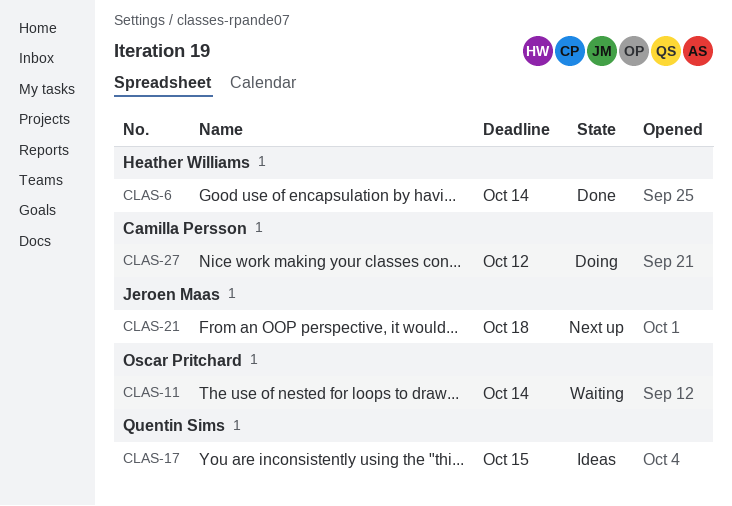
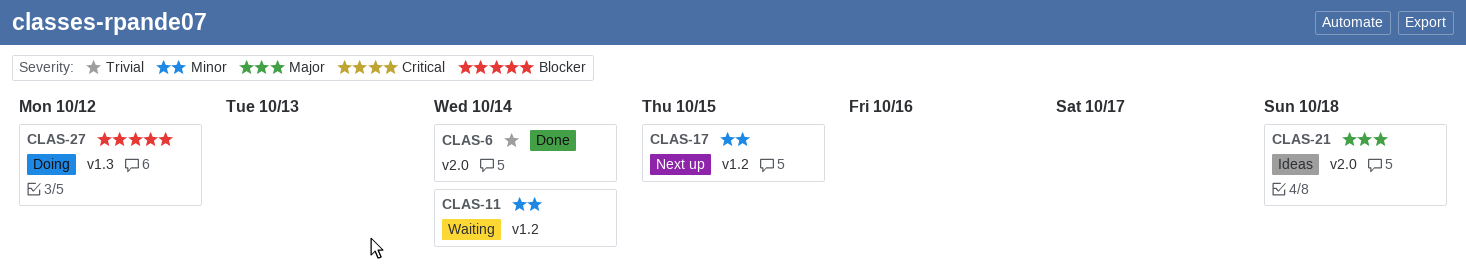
CLAS-17, status: Ideas -> Next up
CLAS-21, status: Next up -> Ideas

